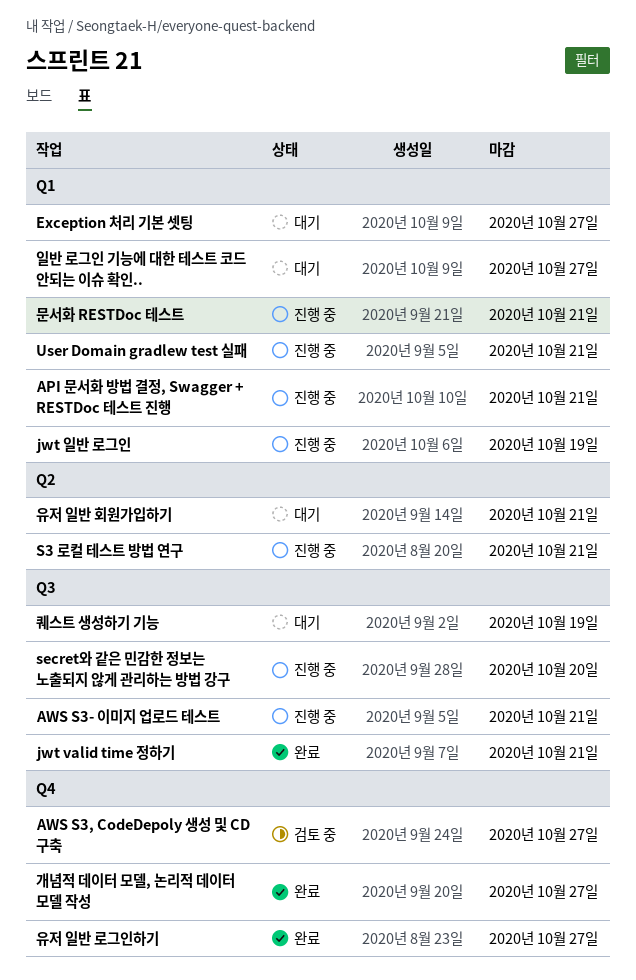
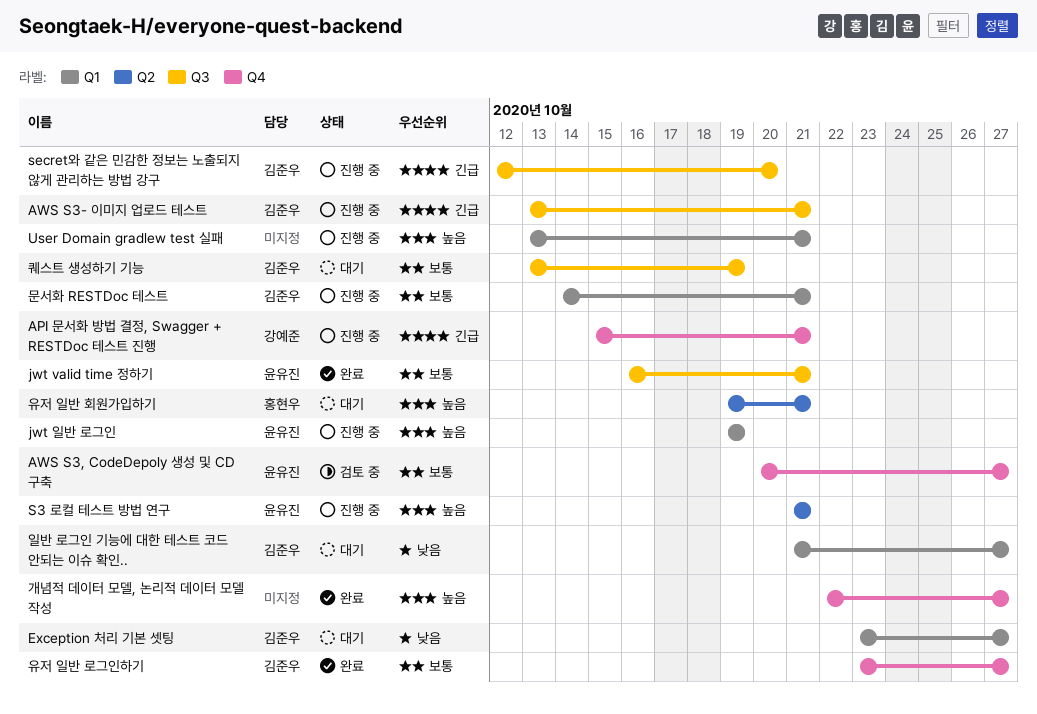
API 문서화 방법 결정, Swagger + RESTDoc 테스트 진행, label: Q1 -> Q4

